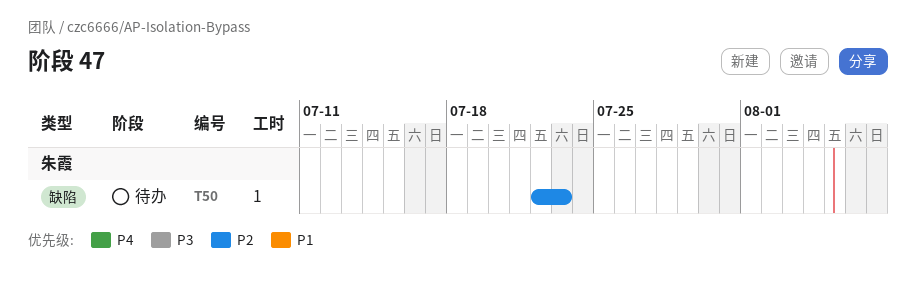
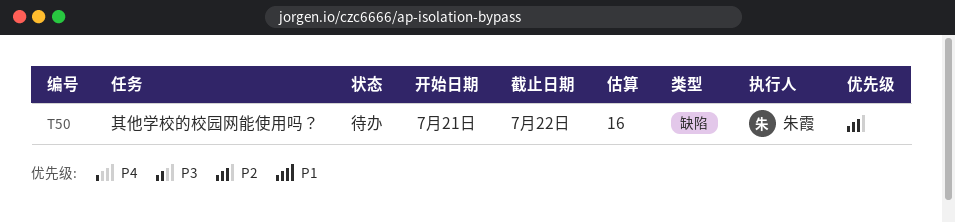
T50, estimate: 1 -> 16
T50, start: Jul 22 -> Jul 21
T50, due: Jul 23 -> Jul 22

